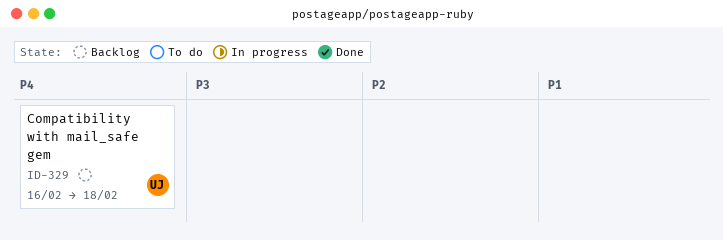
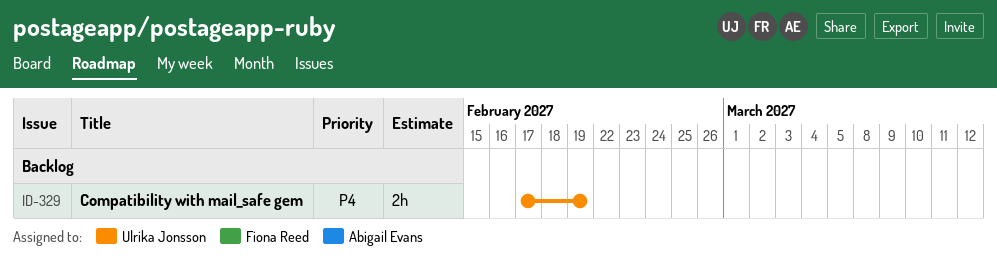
ID-329, start: Feb 16 -> Feb 17
ID-329, due: Feb 18 -> Feb 19

